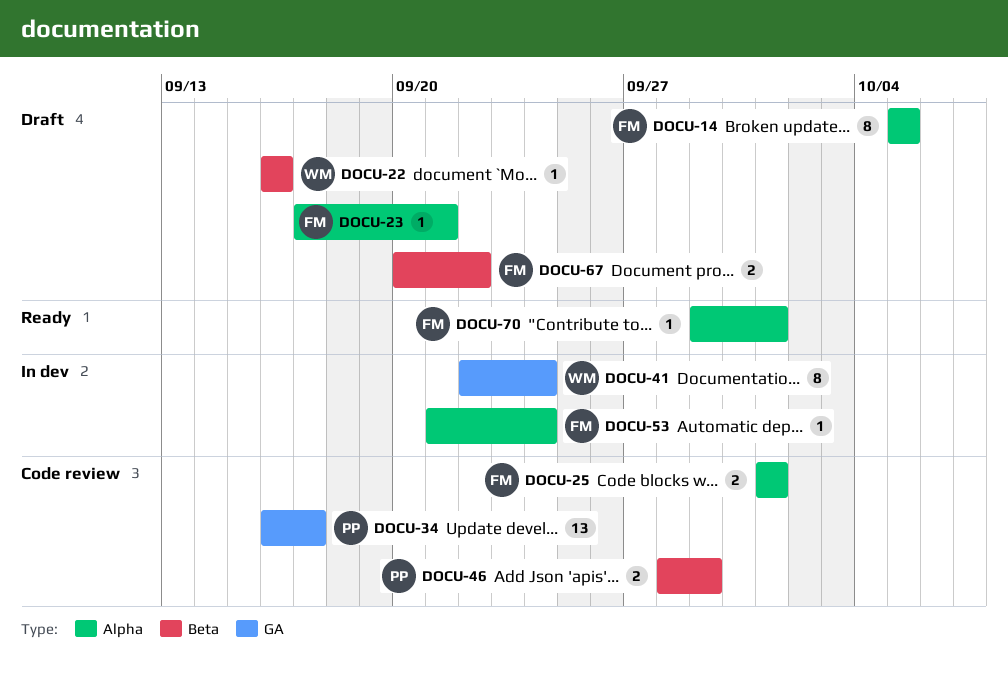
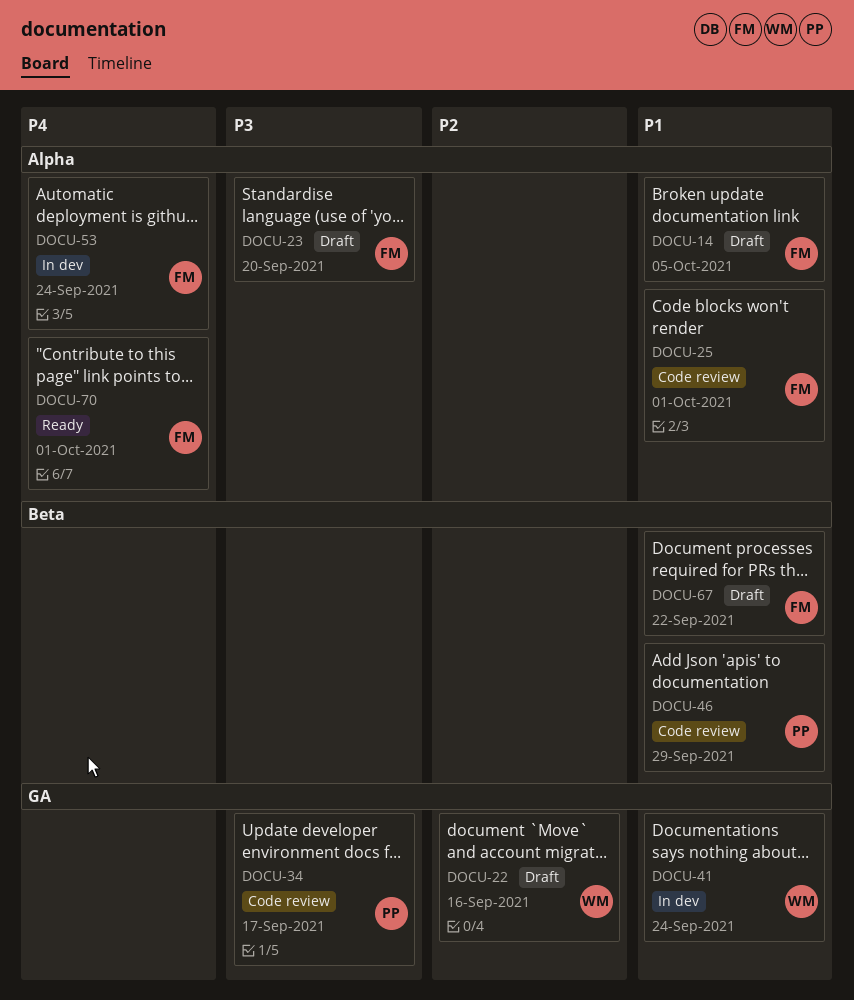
DOCU-22, label: Beta -> GA
DOCU-23, due: Sep 21 -> Sep 20

